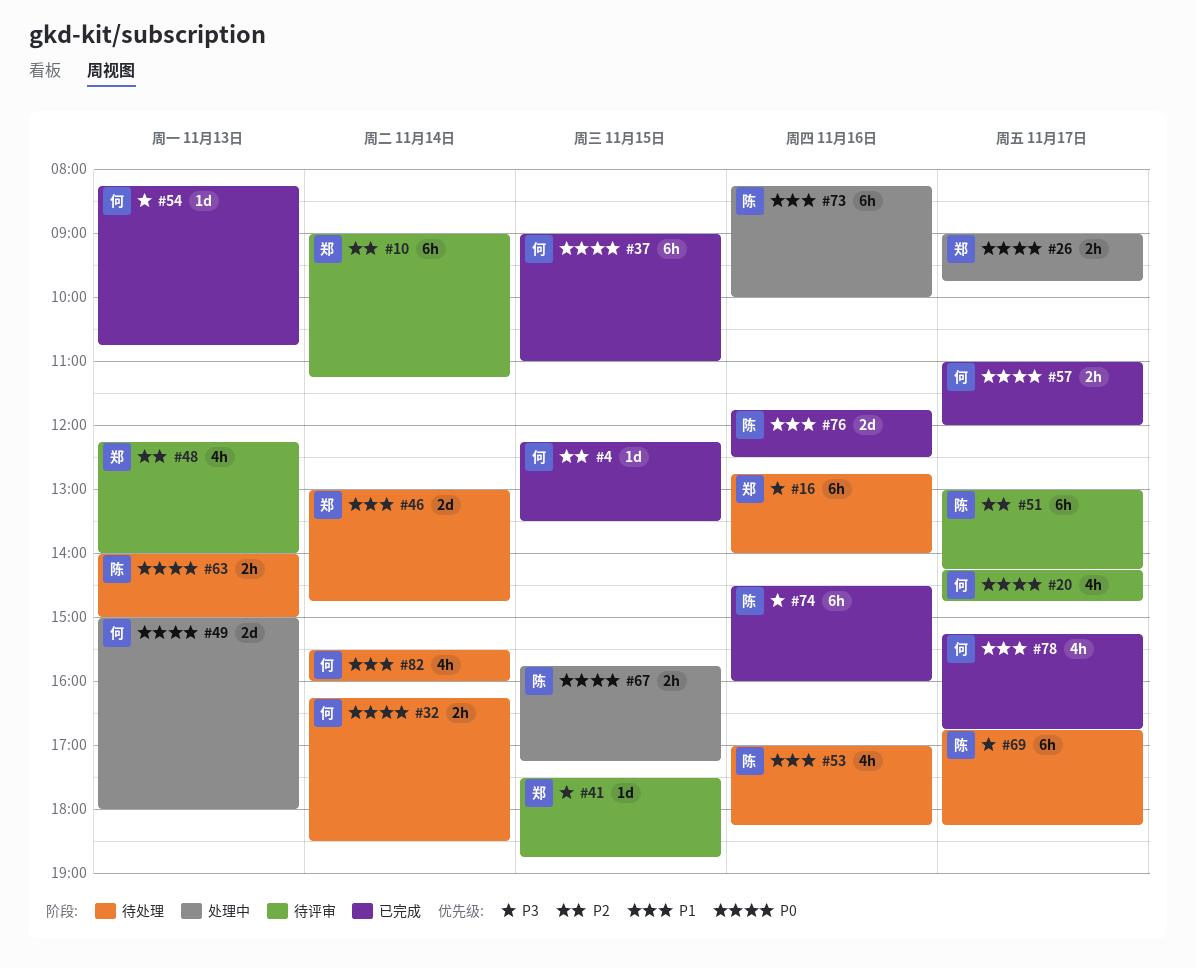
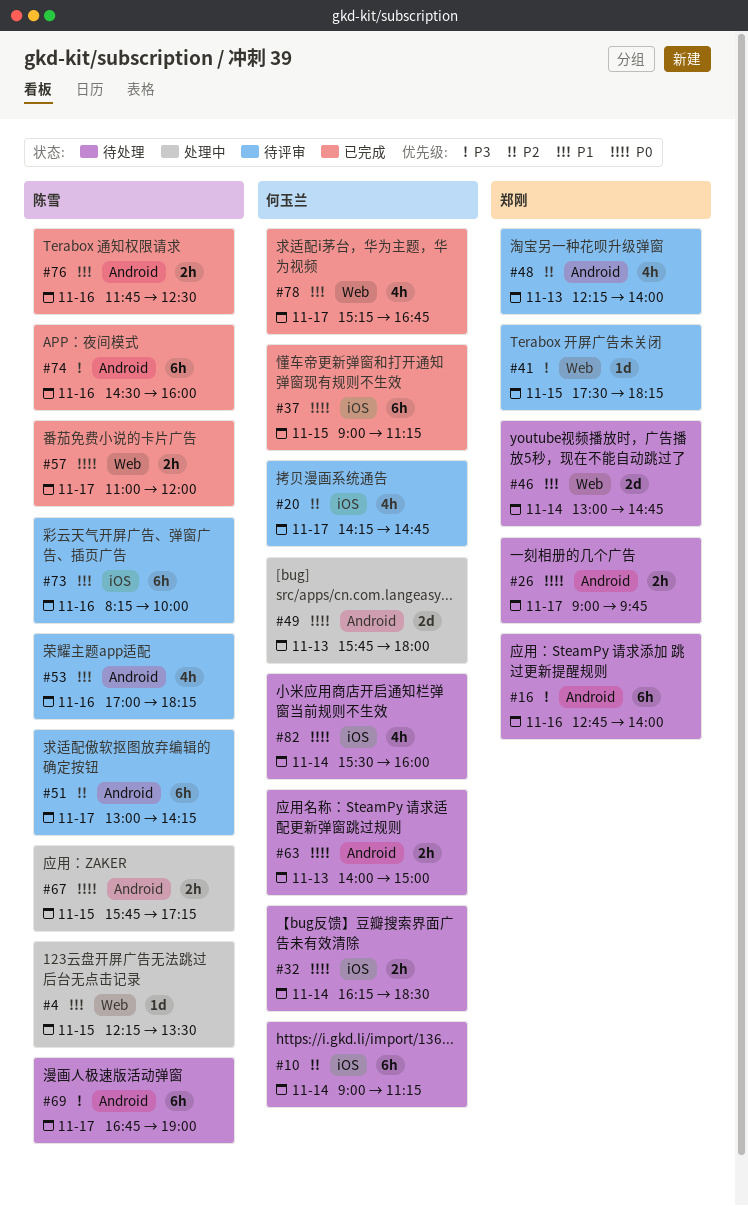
#4, status: 已完成 -> 处理中
#4, owner: 何玉兰 -> 陈雪
#4, priority: P2 -> P1
#10, status: 待评审 -> 待处理
#10, owner: 郑刚 -> 何玉兰
#20, priority: P0 -> P2
#26, status: 处理中 -> 待处理
#37, ends: 11:00 -> 11:15
#41, ends: 18:45 -> 18:15
#49, begins: 15:00 -> 15:45
#53, status: 待处理 -> 待评审
#54: present -> none
#57, owner: 何玉兰 -> 陈雪
#63, owner: 陈雪 -> 何玉兰
#69, ends: 18:15 -> 19:00
#73, status: 处理中 -> 待评审
#76, estimate: 2d -> 2h
#82, priority: P1 -> P0

